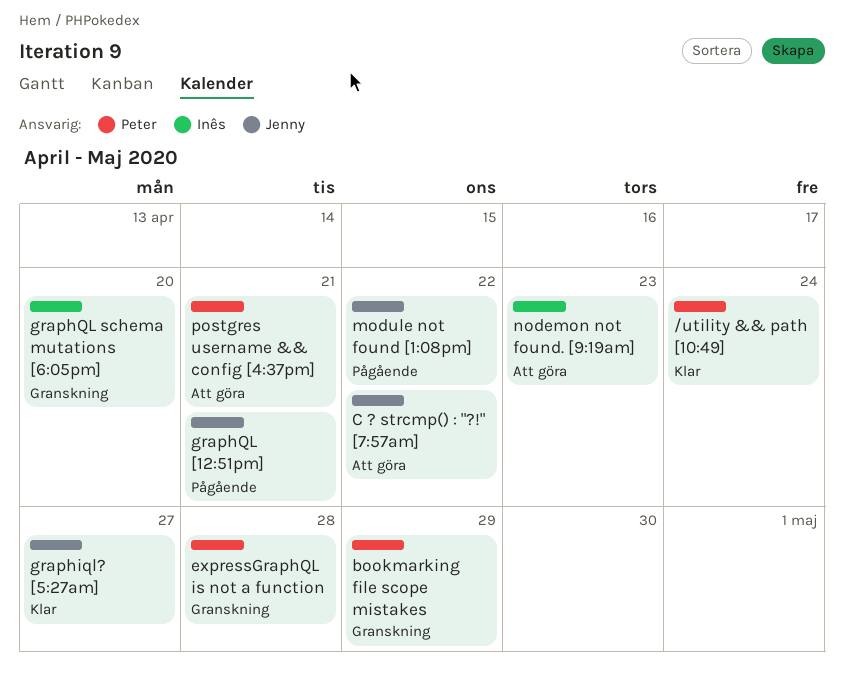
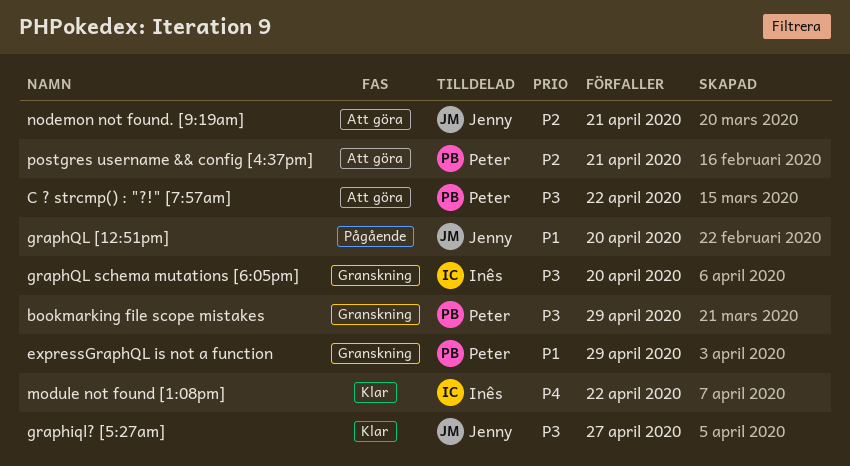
/utility && path [10:49]: present -> none
C ? strcmp() : "?!" [7:57am], owner: Jenny -> Peter
expressGraphQL is not a function, due: Apr 28 -> Apr 29
graphQL [12:51pm], due: Apr 21 -> Apr 20
module not found [1:08pm], status: Pågående -> Klar
module not found [1:08pm], owner: Jenny -> Inês
nodemon not found. [9:19am], owner: Inês -> Jenny
nodemon not found. [9:19am], due: Apr 23 -> Apr 21

